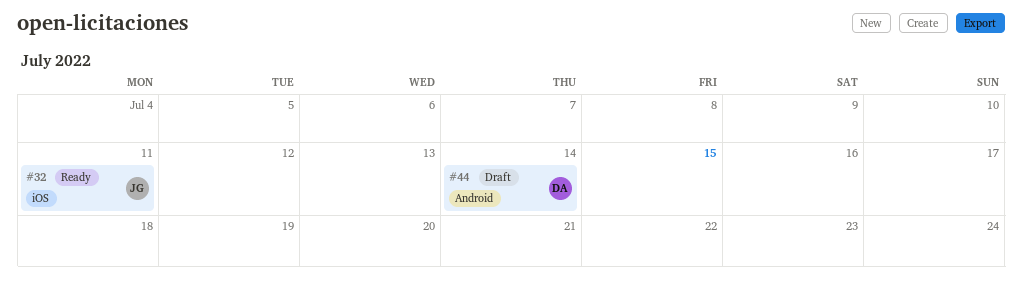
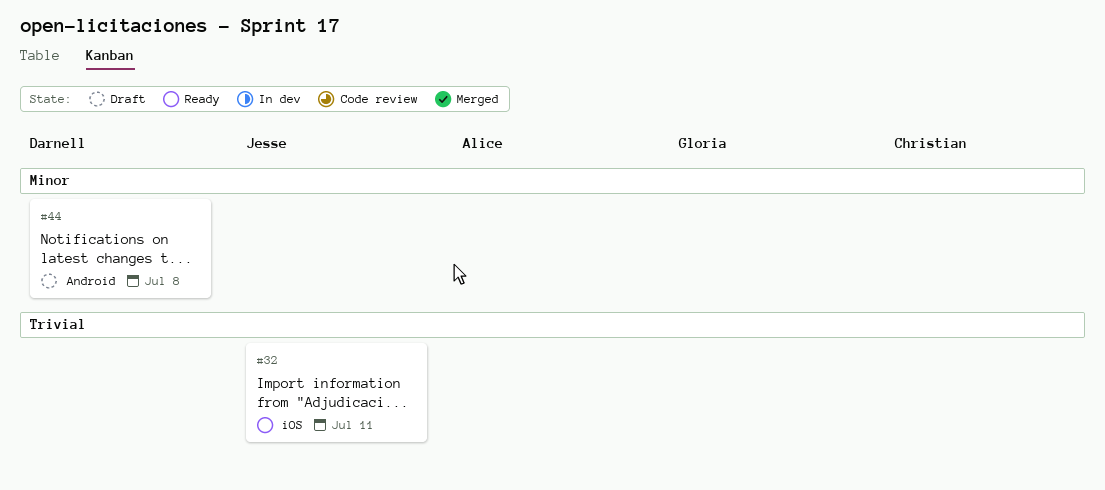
#44, due: Jul 14 -> Jul 8

